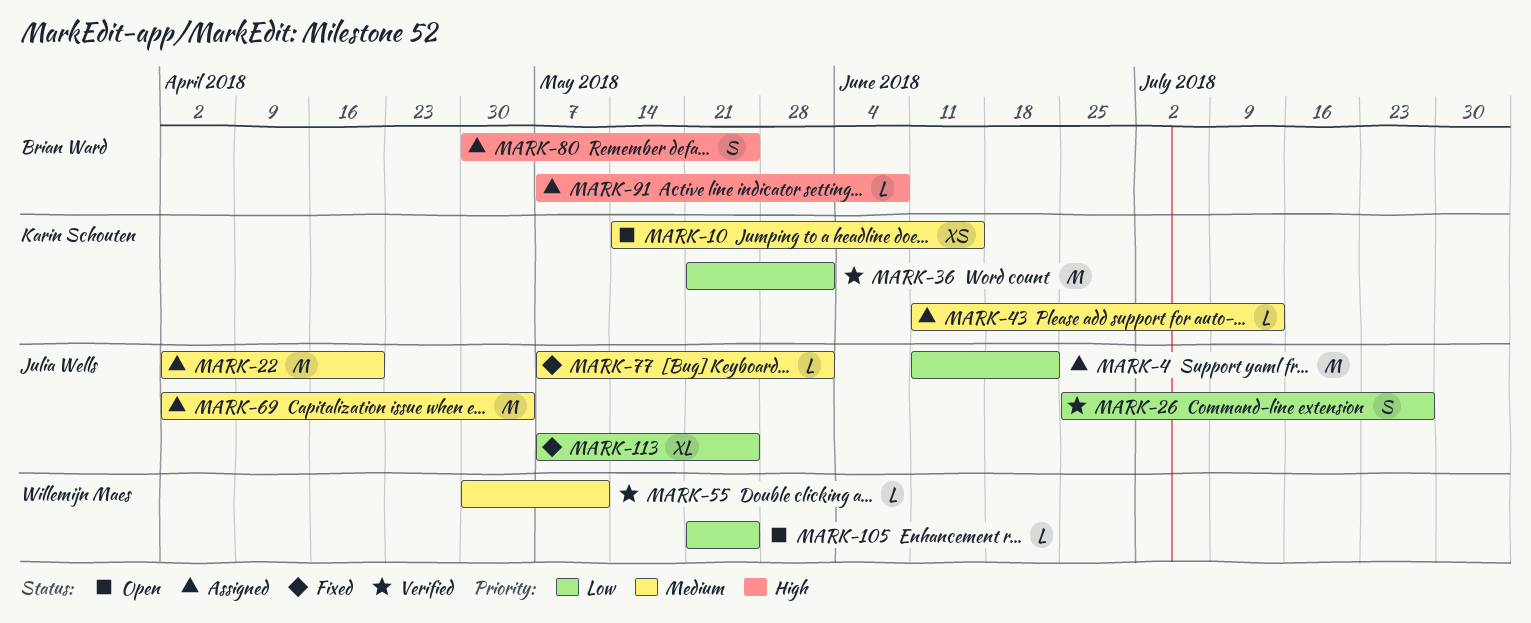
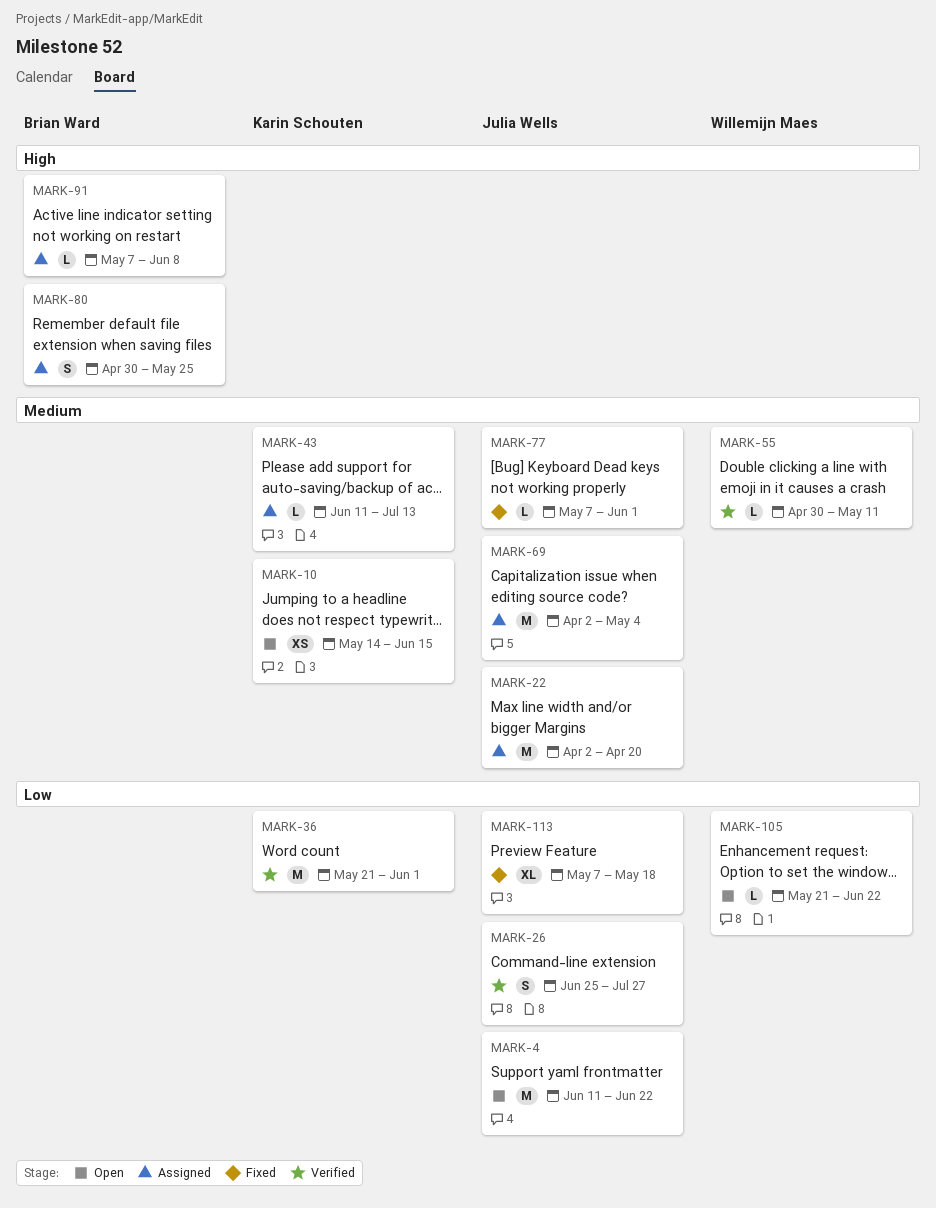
MARK-4, status: Assigned -> Open
MARK-105, due: May 25 -> Jun 22
MARK-113, due: May 25 -> May 18

